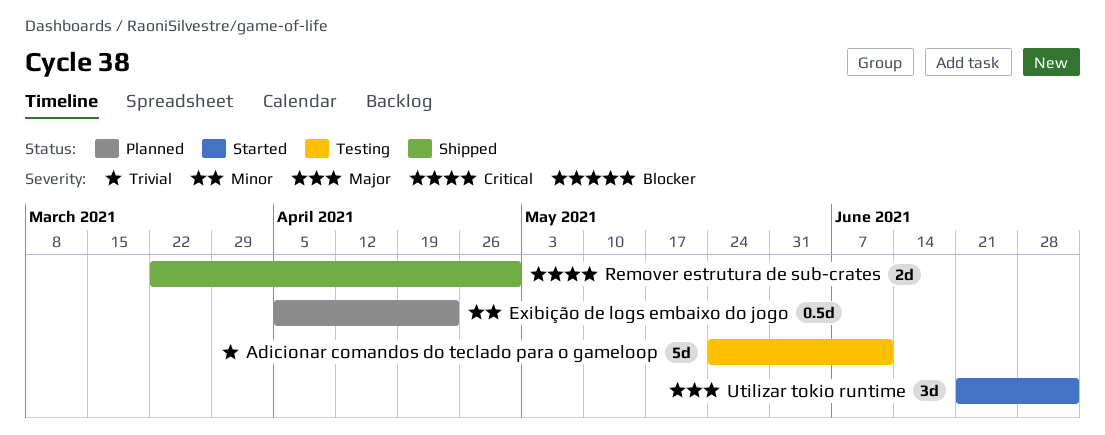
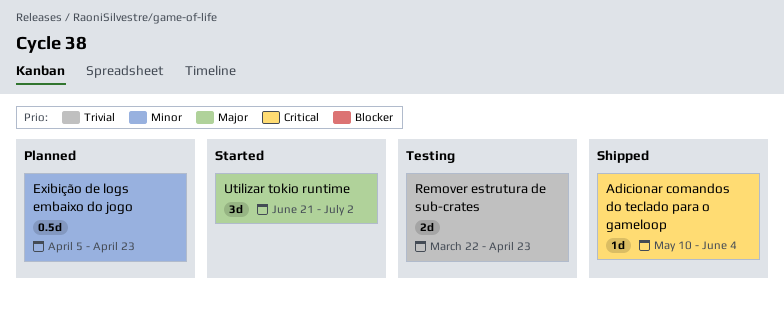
Adicionar comandos do teclado para o gameloop, status: Testing -> Shipped
Adicionar comandos do teclado para o gameloop, priority: Trivial -> Critical
Adicionar comandos do teclado para o gameloop, estimate: 5d -> 1d
Adicionar comandos do teclado para o gameloop, start: May 24 -> May 10
Adicionar comandos do teclado para o gameloop, due: Jun 11 -> Jun 4
Remover estrutura de sub-crates, status: Shipped -> Testing
Remover estrutura de sub-crates, priority: Critical -> Trivial
Remover estrutura de sub-crates, due: Apr 30 -> Apr 23

